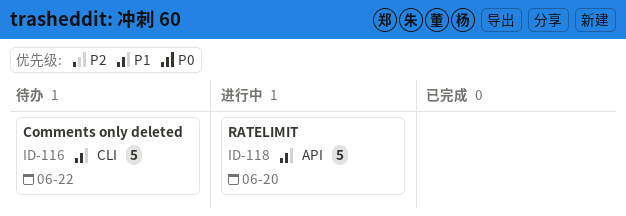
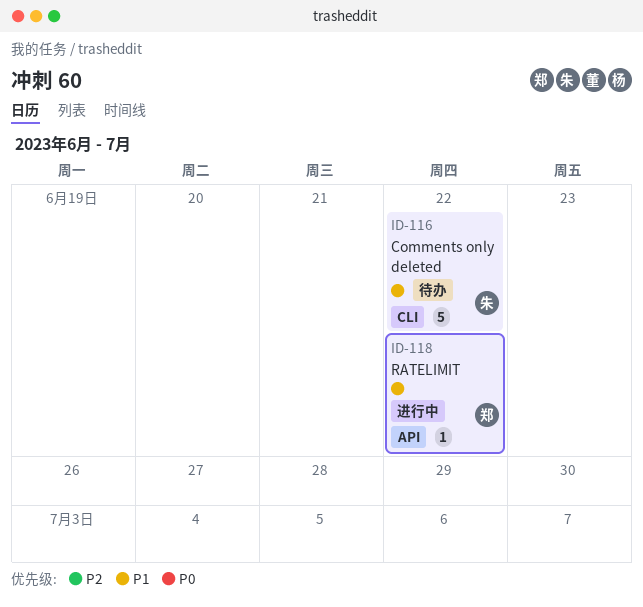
ID-118, estimate: 5 -> 1
ID-118, due: Jun 20 -> Jun 22

